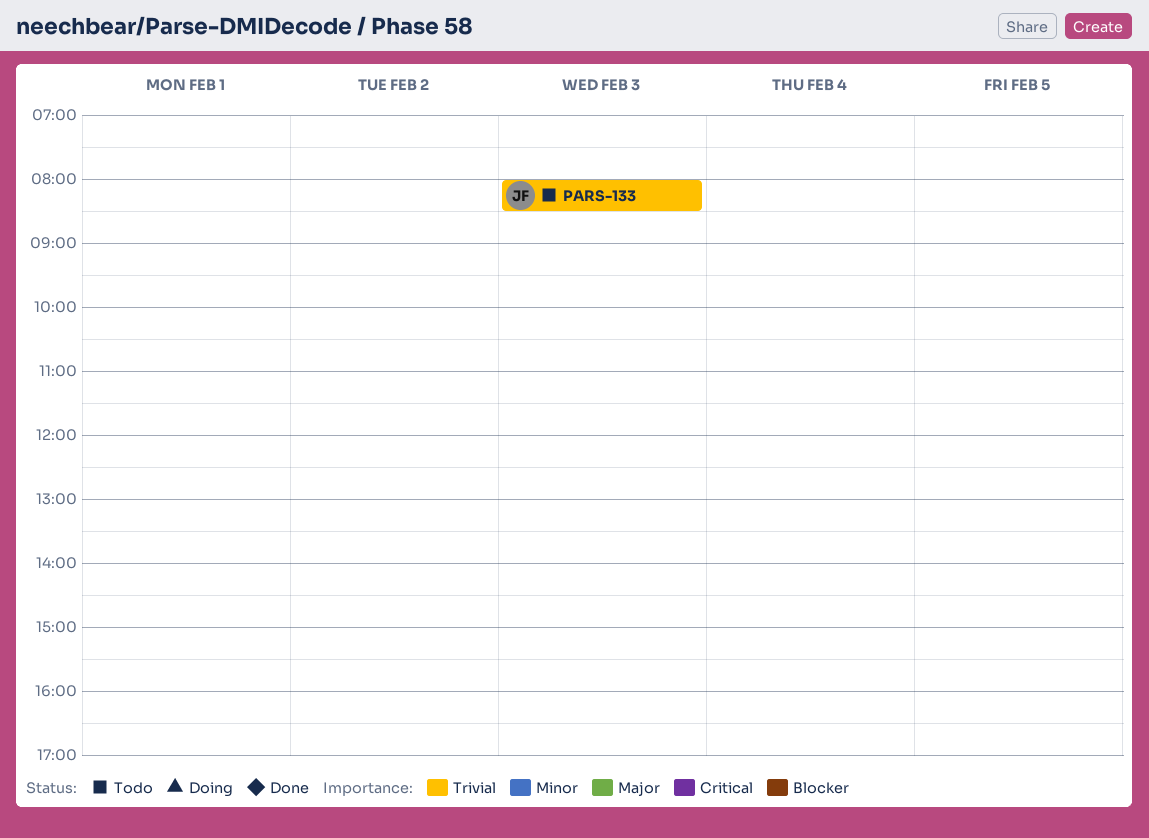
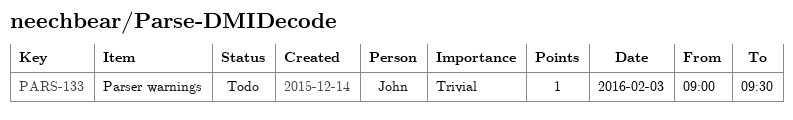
PARS-133, begins: 08:00 -> 09:00
PARS-133, ends: 08:30 -> 09:30

